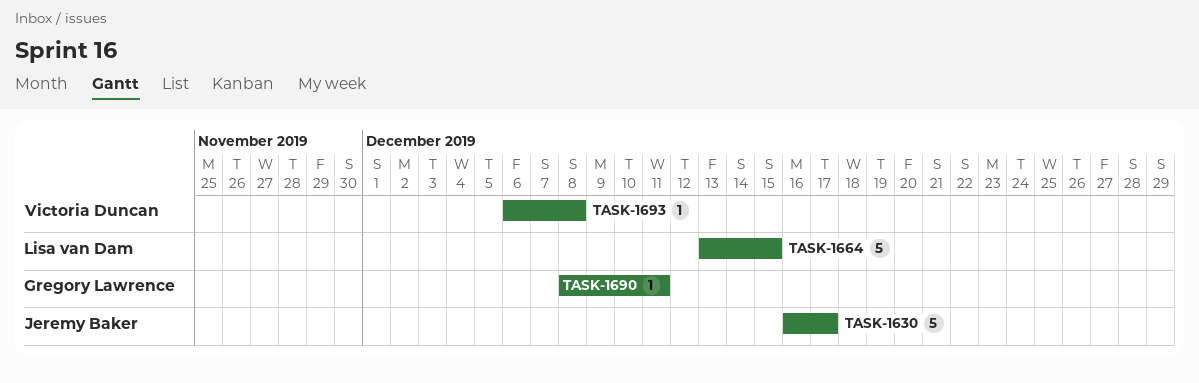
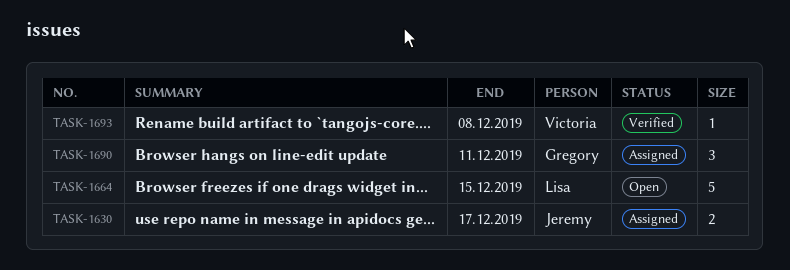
TASK-1630, estimate: 5 -> 2
TASK-1690, estimate: 1 -> 3

